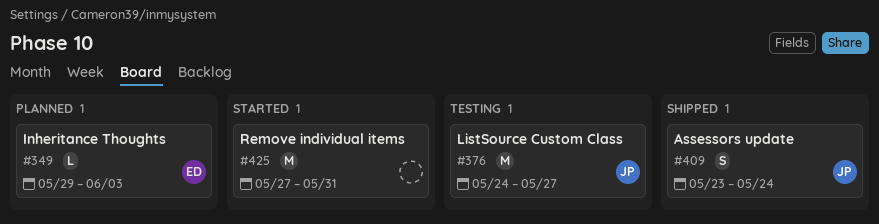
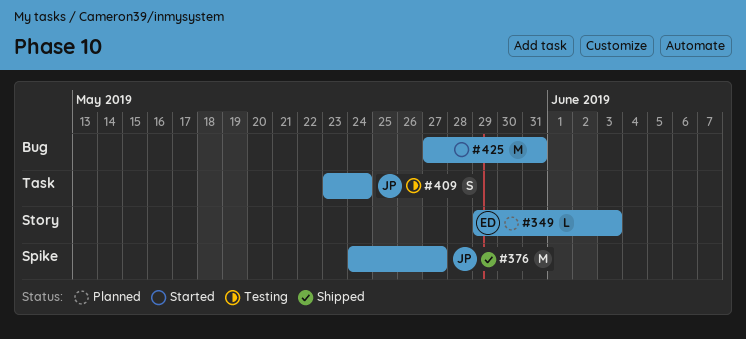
#376, status: Testing -> Shipped
#409, status: Shipped -> Testing

